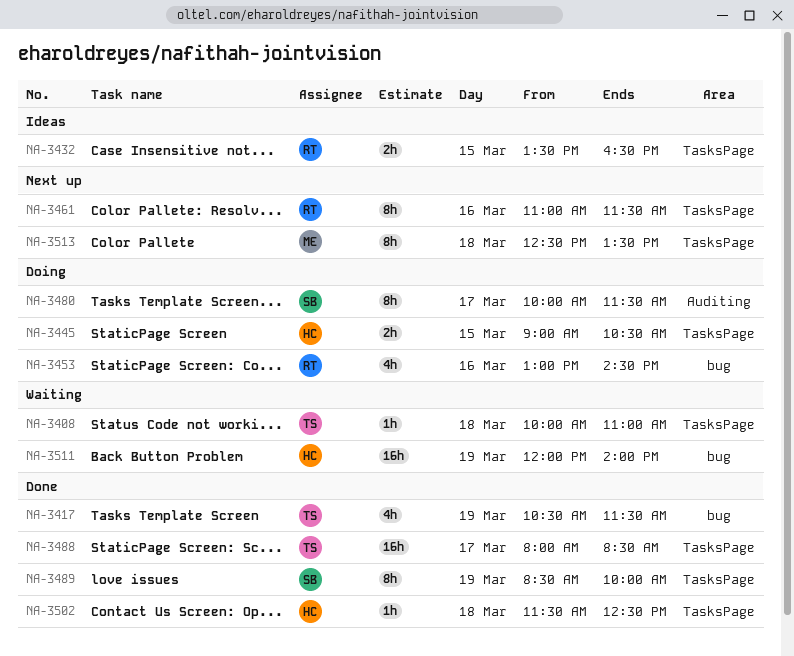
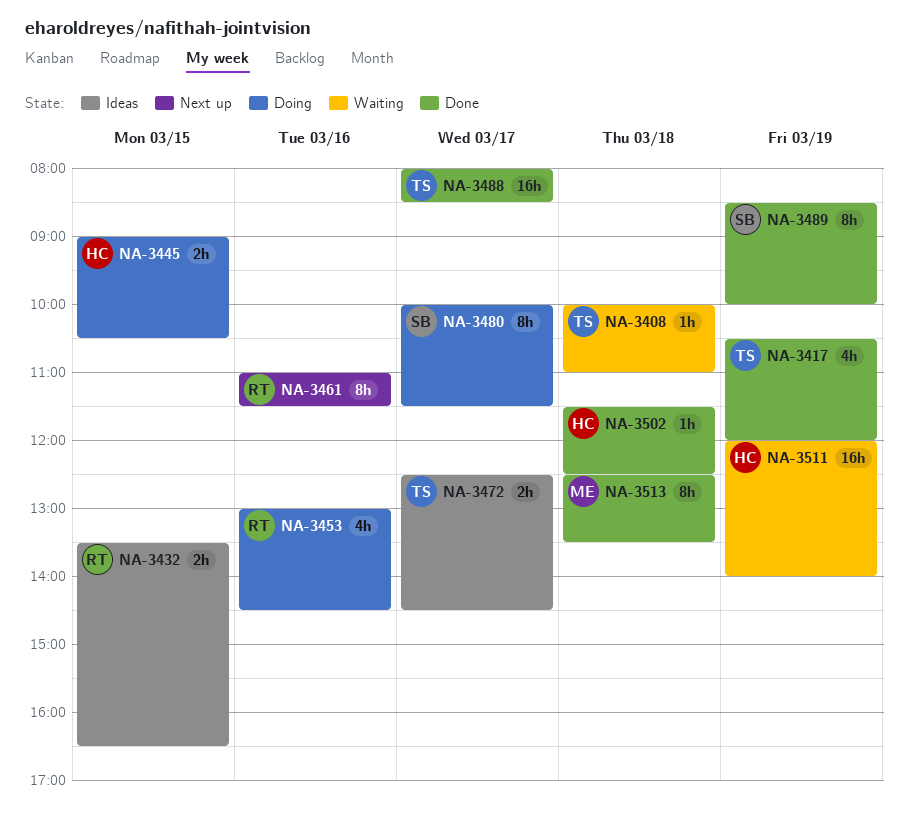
NA-3417, ends: 11:30 -> 12:00
NA-3472: none -> present
NA-3513, status: Next up -> Done

